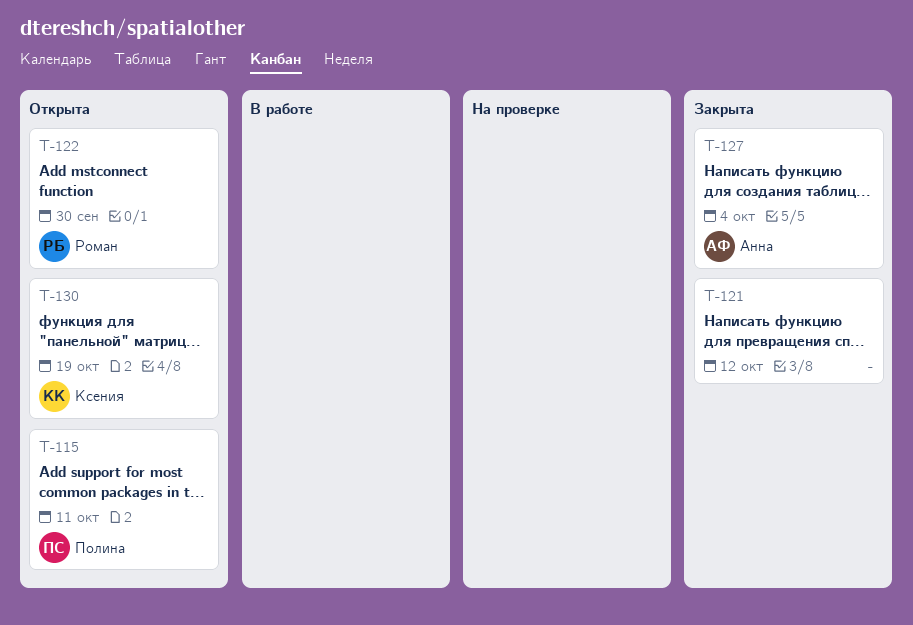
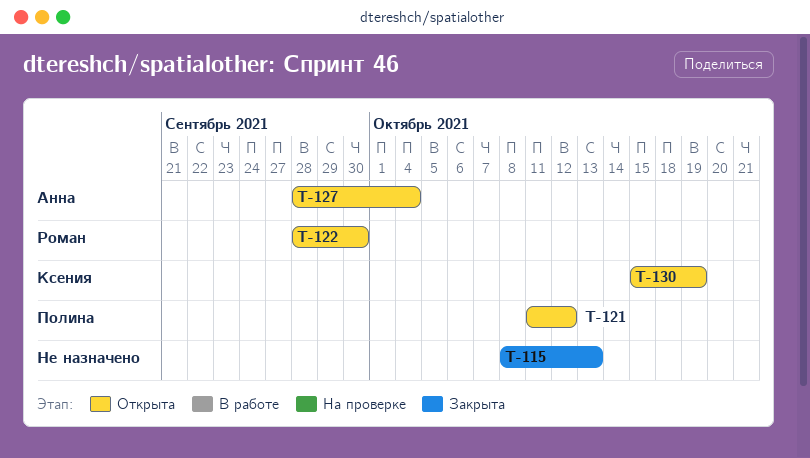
T-115, status: Открыта -> Закрыта
T-115, owner: Полина -> none
T-115, due: Oct 11 -> Oct 13
T-121, status: Закрыта -> Открыта
T-121, owner: none -> Полина
T-127, status: Закрыта -> Открыта

